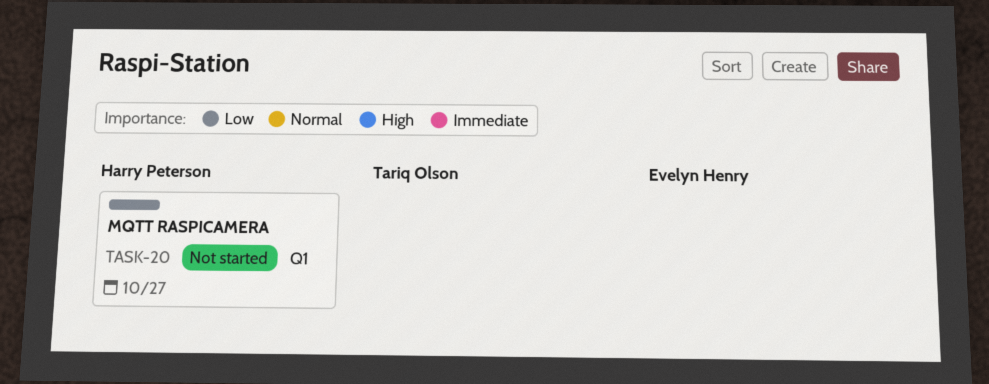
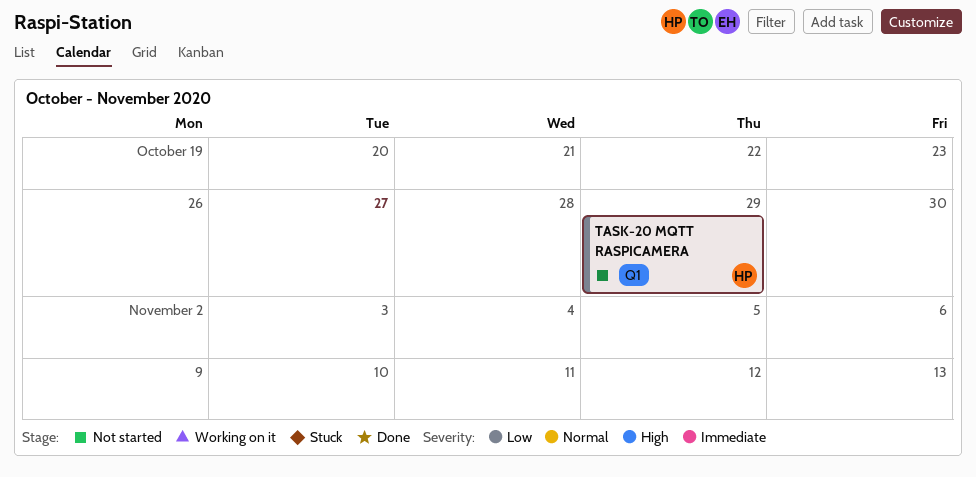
TASK-20, due: Oct 27 -> Oct 29

